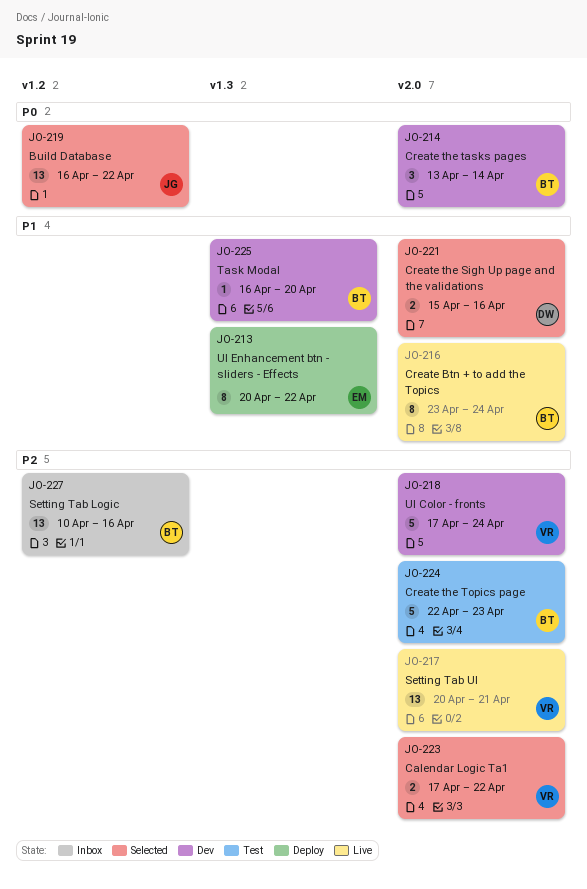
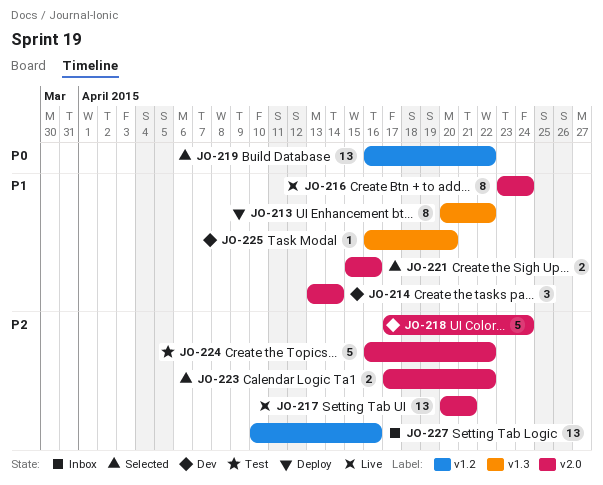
JO-214, priority: P0 -> P1
JO-224, start: Apr 22 -> Apr 16
JO-224, due: Apr 23 -> Apr 22

